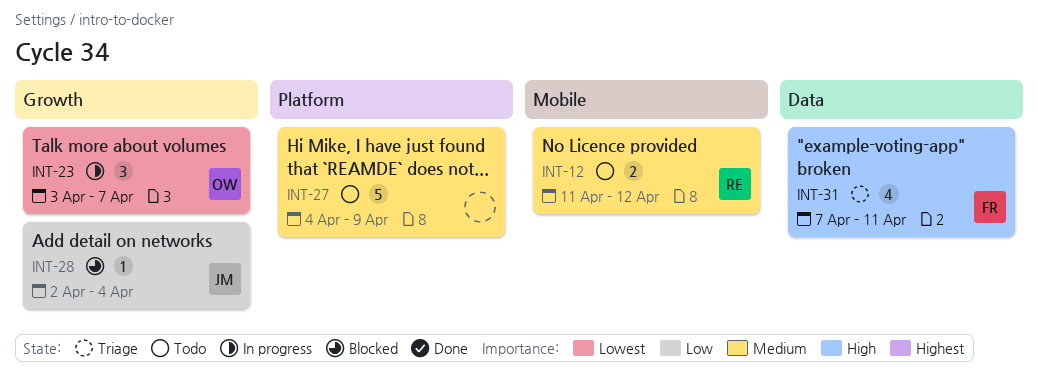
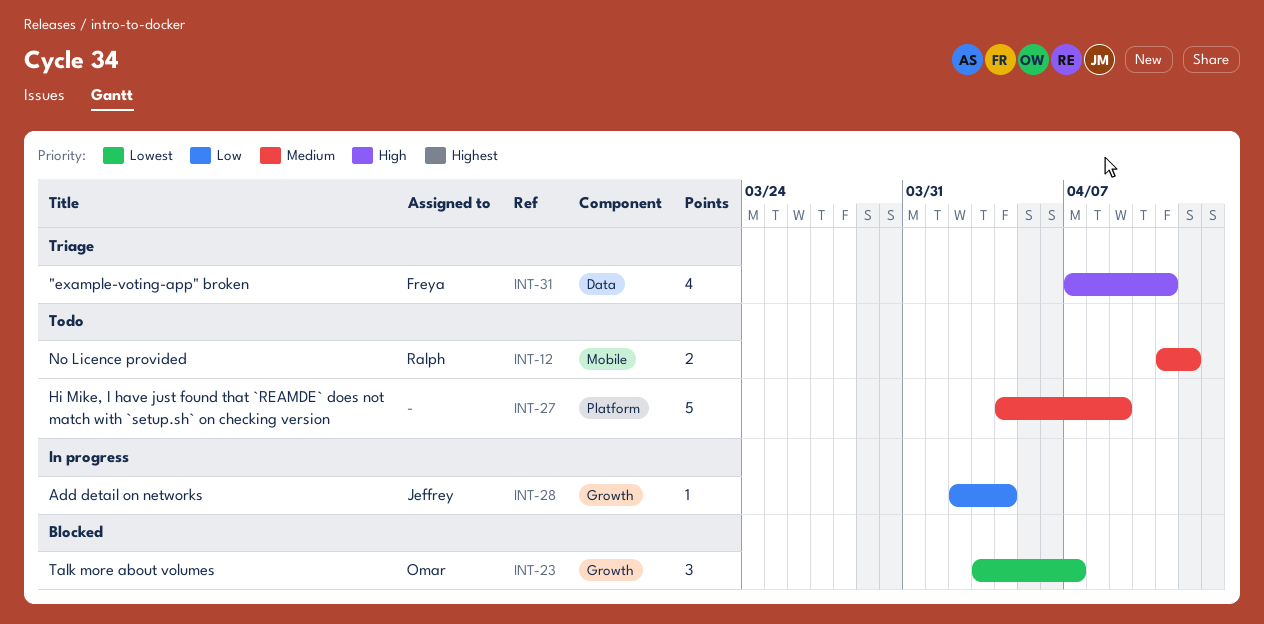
INT-23, status: In progress -> Blocked
INT-28, status: Blocked -> In progress

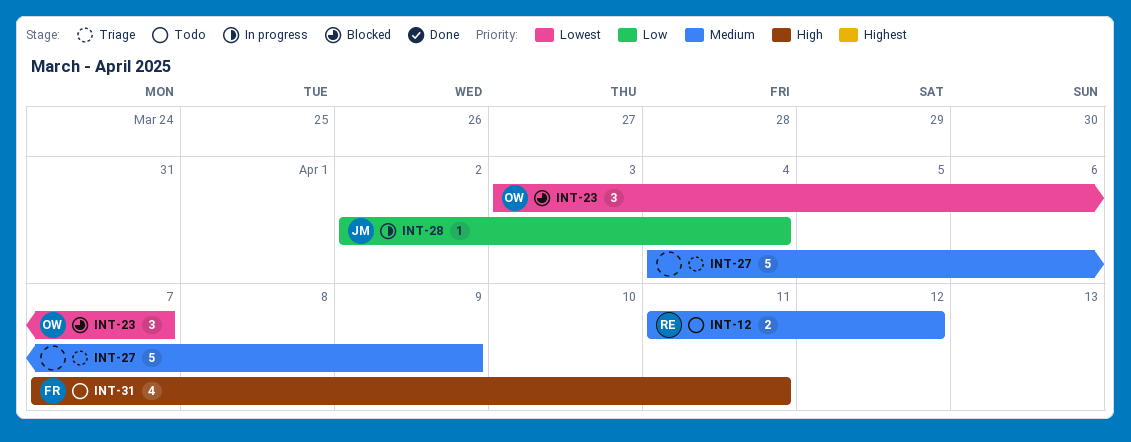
INT-27, status: Todo -> Triage
INT-31, status: Triage -> Todo

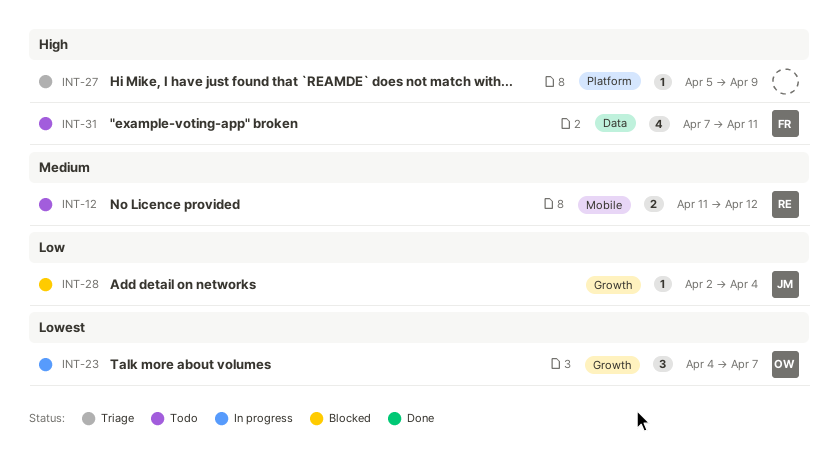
INT-23, status: Blocked -> In progress
INT-23, start: Apr 3 -> Apr 4
INT-27, priority: Medium -> High
INT-27, estimate: 5 -> 1
INT-27, start: Apr 4 -> Apr 5
INT-28, status: In progress -> Blocked

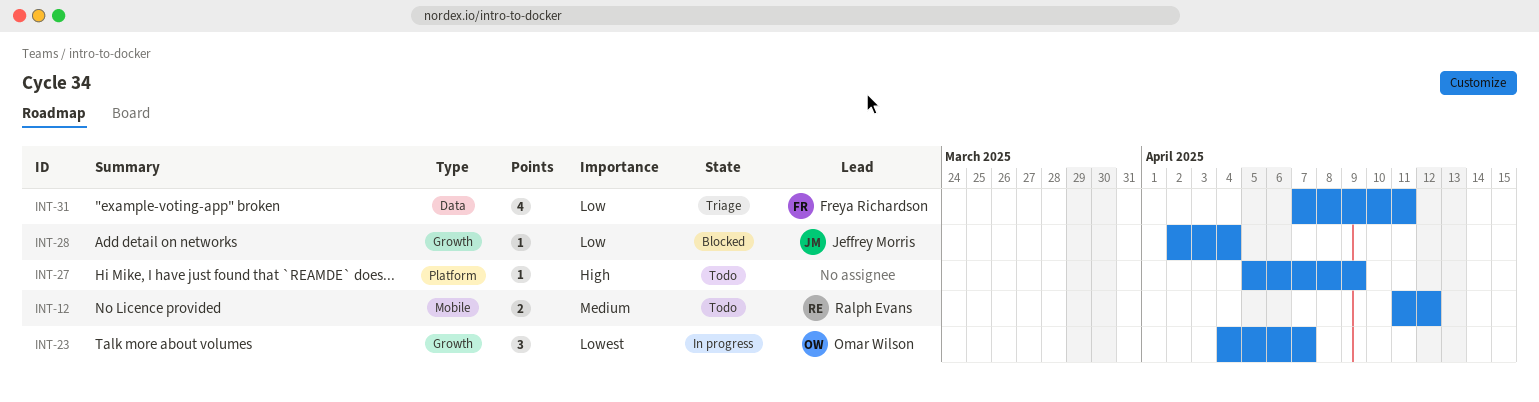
INT-27, status: Triage -> Todo
INT-31, status: Todo -> Triage
INT-31, priority: High -> Low

